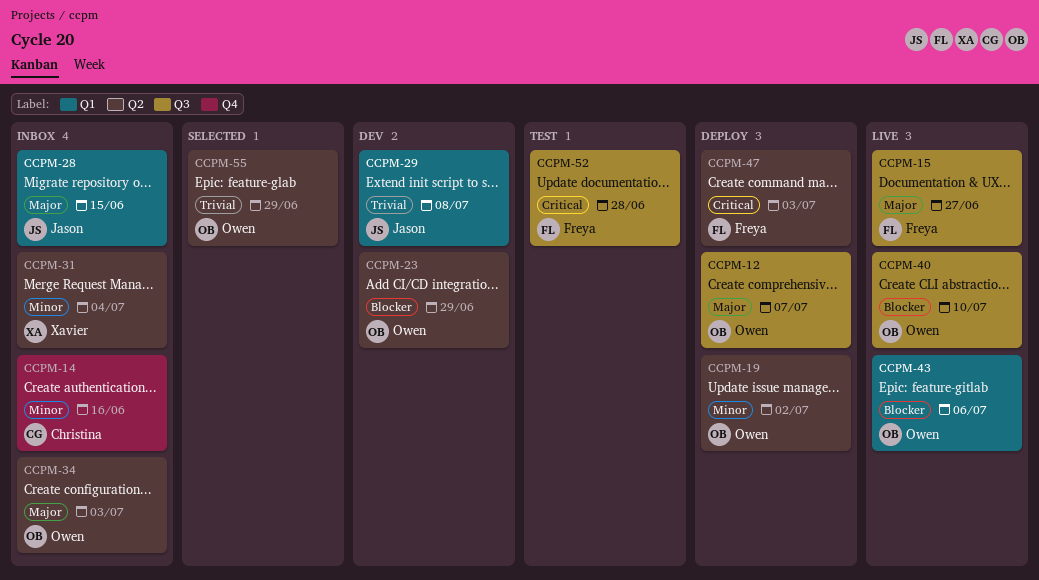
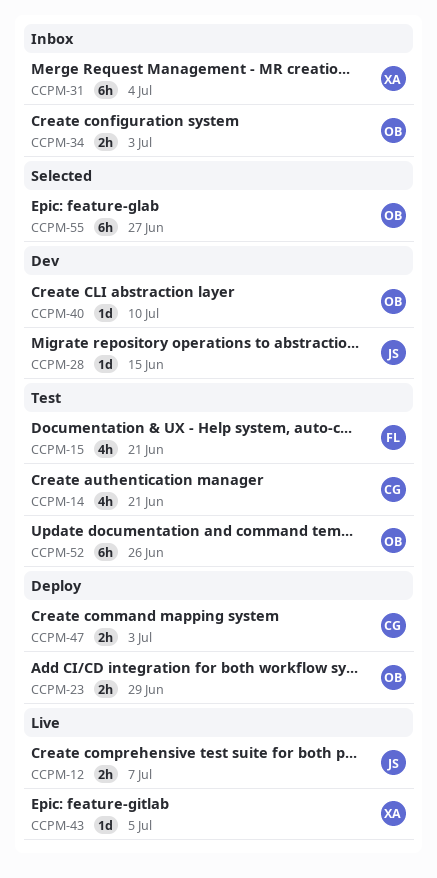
CCPM-12, status: Deploy -> Live
CCPM-12, owner: Owen -> Jason
CCPM-14, status: Inbox -> Test
CCPM-14, due: Jun 16 -> Jun 21
CCPM-15, status: Live -> Test
CCPM-15, due: Jun 27 -> Jun 21
CCPM-19: present -> none
CCPM-23, status: Dev -> Deploy
CCPM-28, status: Inbox -> Dev
CCPM-29: present -> none
CCPM-40, status: Live -> Dev
CCPM-43, owner: Owen -> Xavier
CCPM-43, due: Jul 6 -> Jul 5
CCPM-47, owner: Freya -> Christina
CCPM-52, owner: Freya -> Owen
CCPM-52, due: Jun 28 -> Jun 26
CCPM-55, due: Jun 29 -> Jun 27

